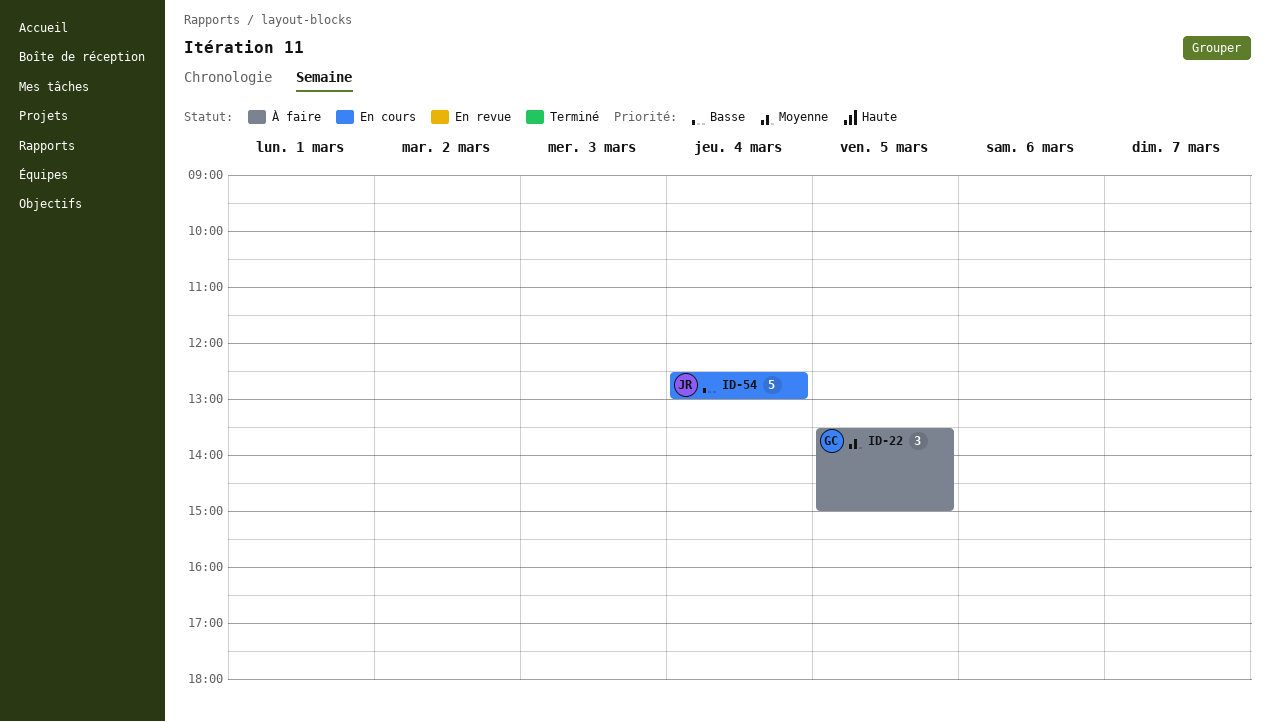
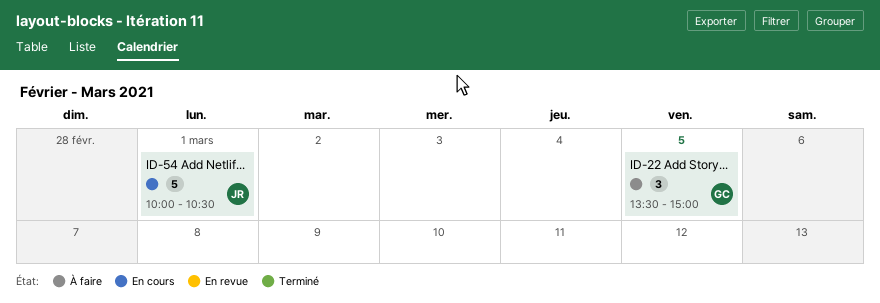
ID-54, day: Mar 4 -> Mar 1
ID-54, begins: 12:30 -> 10:00
ID-54, ends: 13:00 -> 10:30

